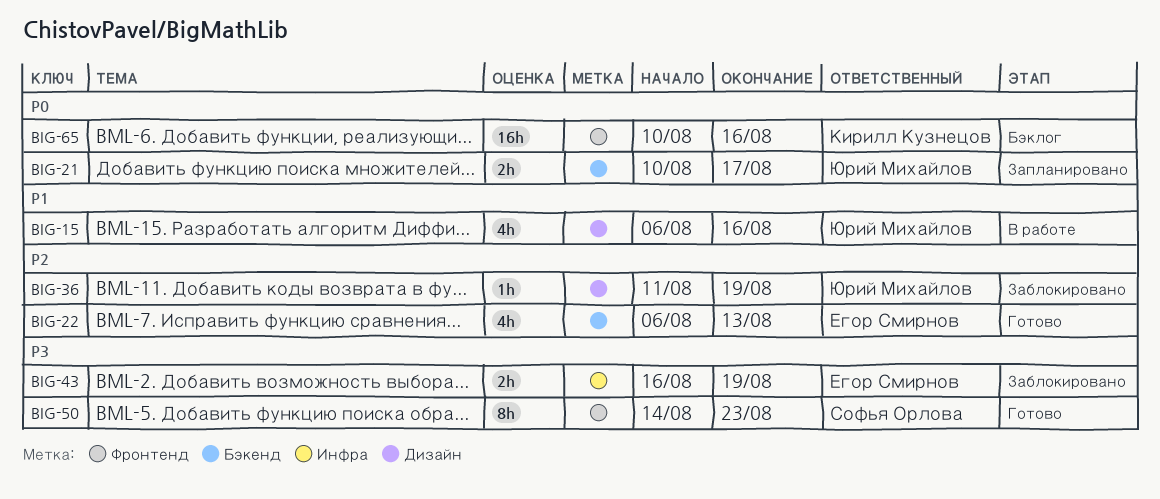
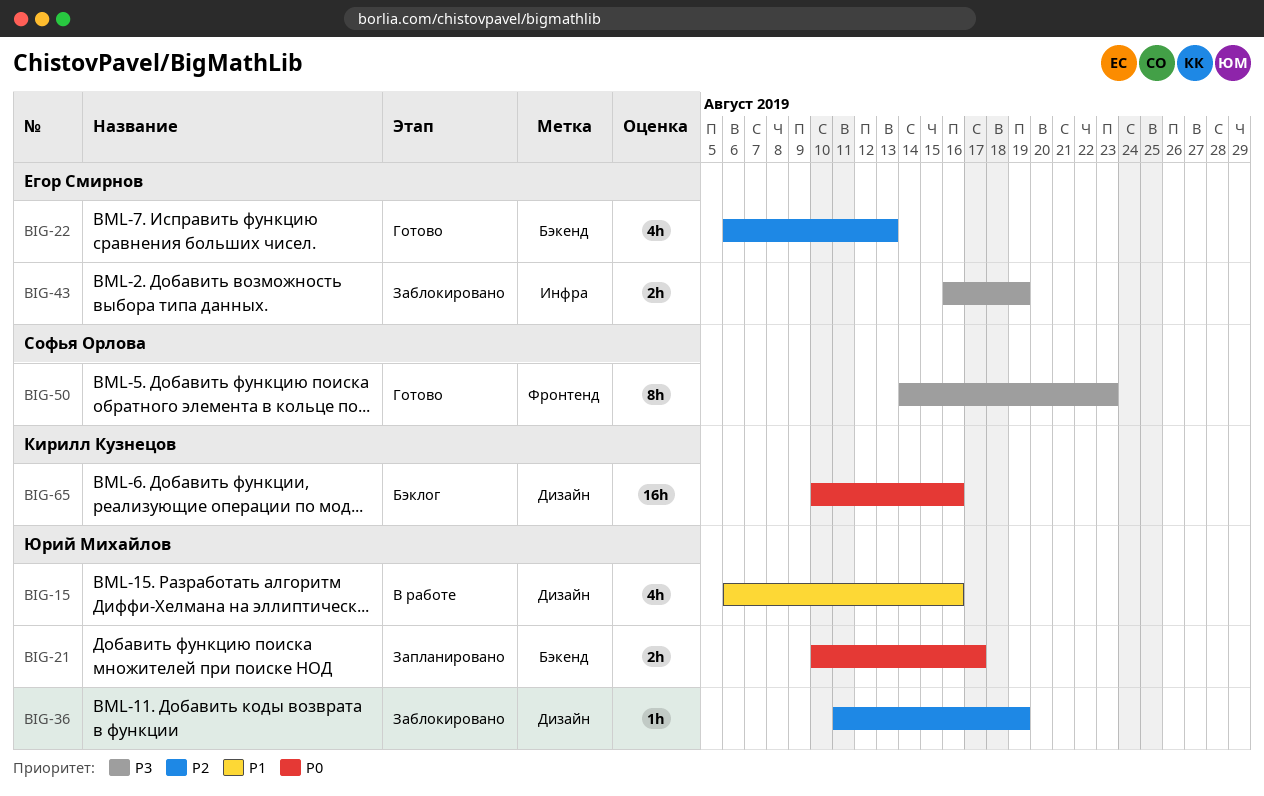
BIG-65, label: Фронтенд -> Дизайн

